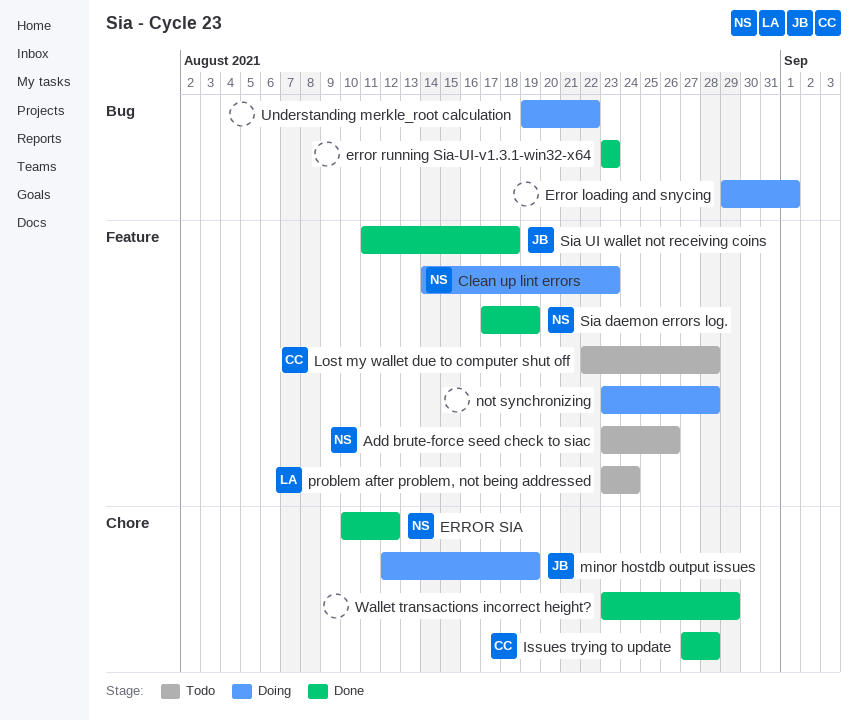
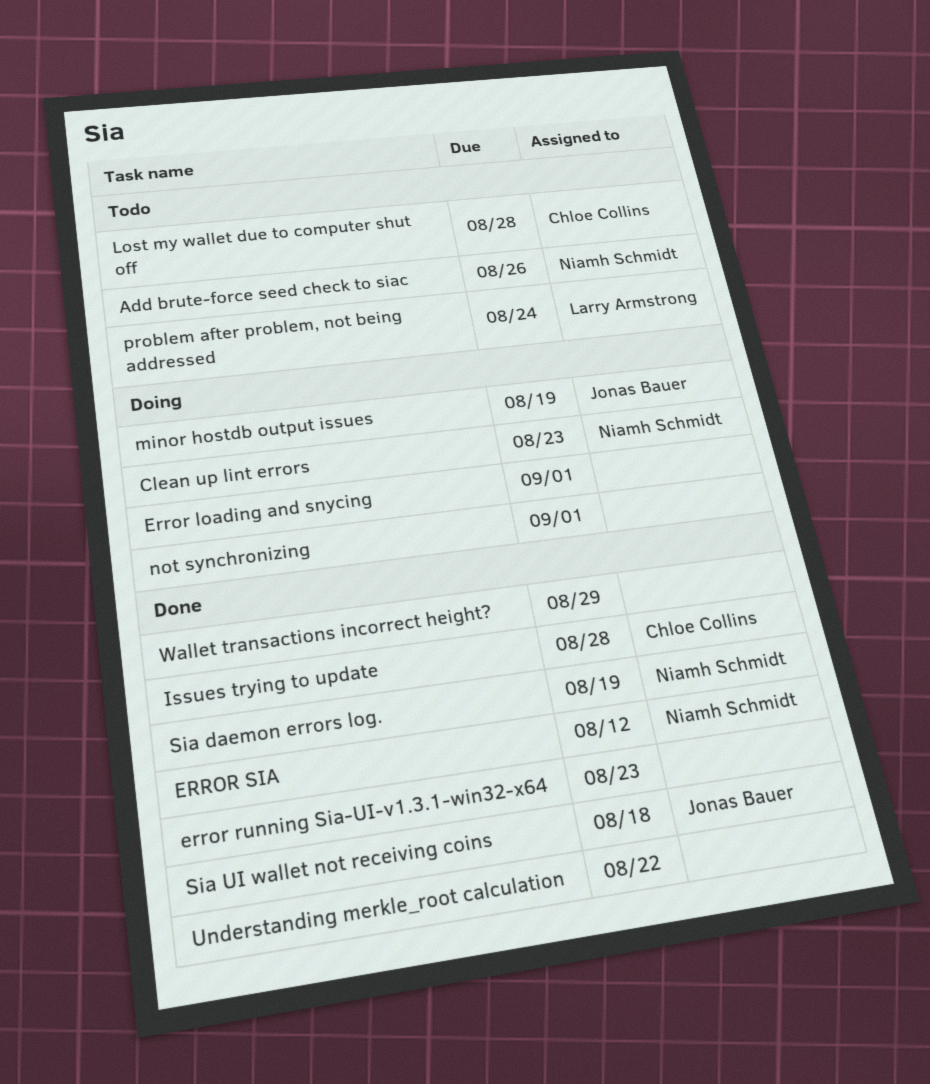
not synchronizing, due: Aug 28 -> Sep 1
Understanding merkle_root calculation, status: Doing -> Done

